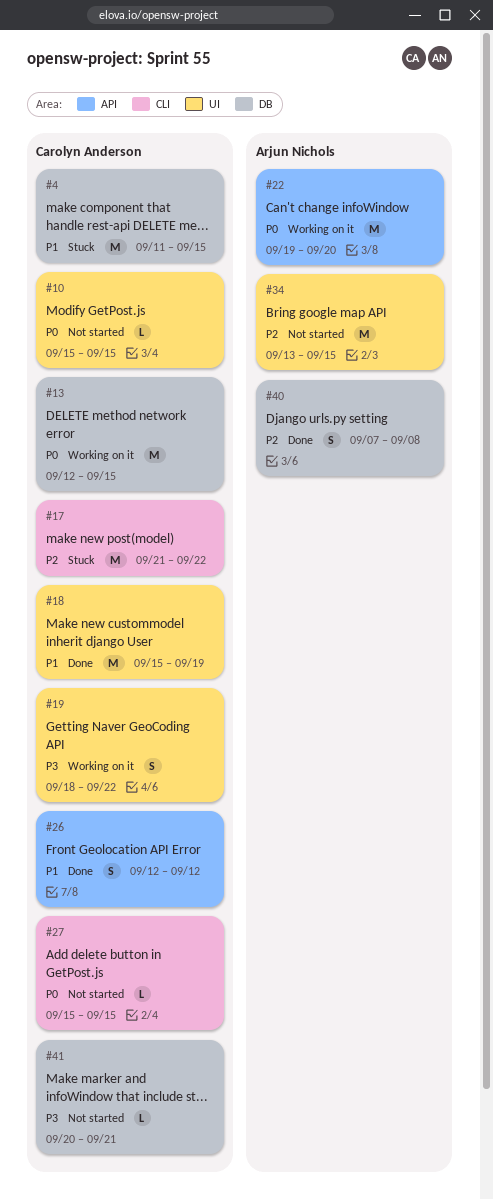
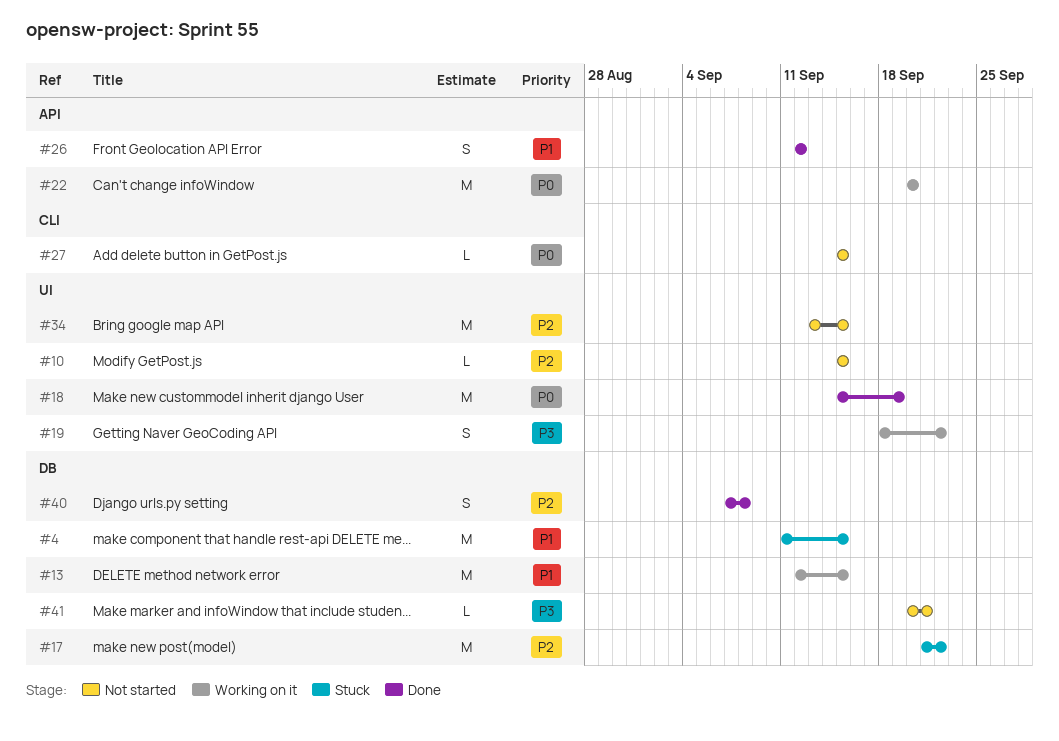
#10, priority: P0 -> P2
#13, priority: P0 -> P1
#17, label: CLI -> DB
#18, priority: P1 -> P0
#22, start: Sep 19 -> Sep 20

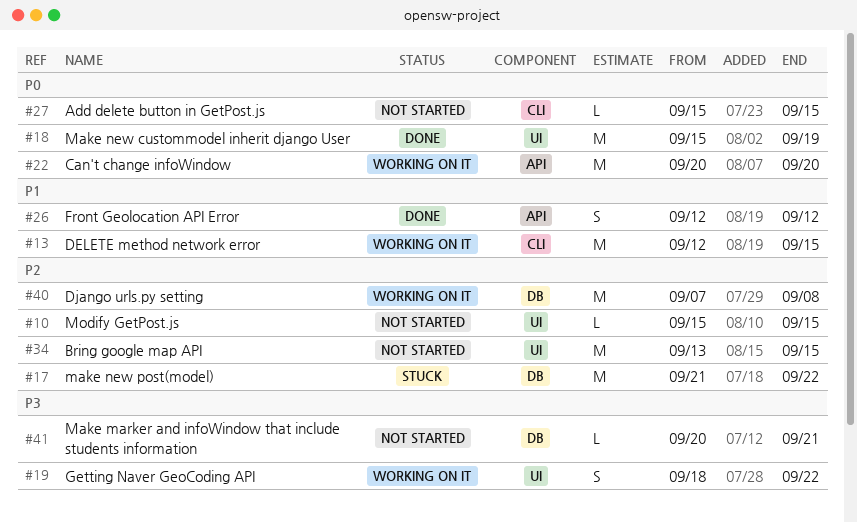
#4: present -> none
#13, label: DB -> CLI
#40, status: Done -> Working on it
#40, estimate: S -> M

